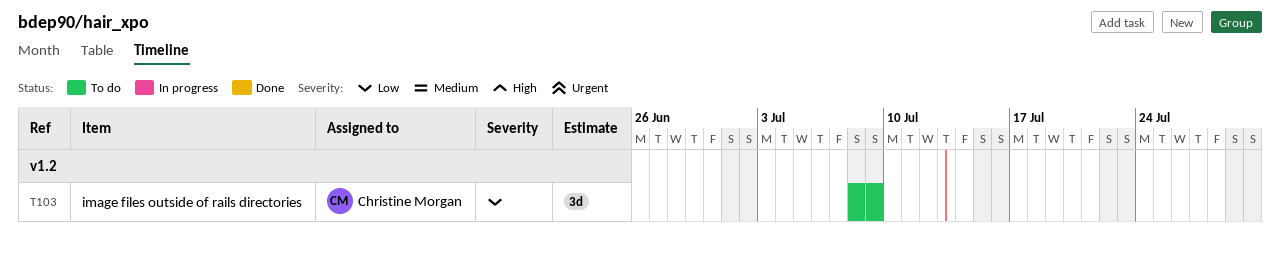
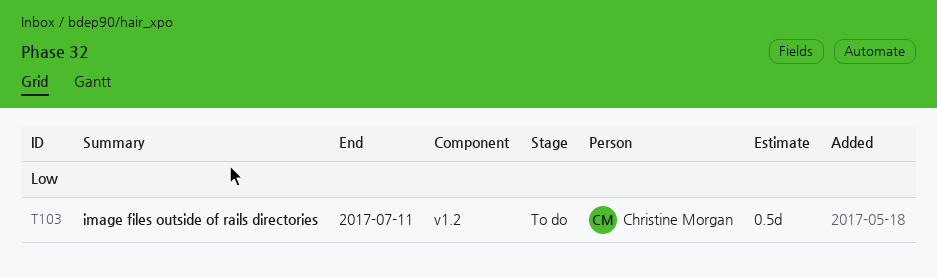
T103, estimate: 3d -> 0.5d
T103, due: Jul 9 -> Jul 11

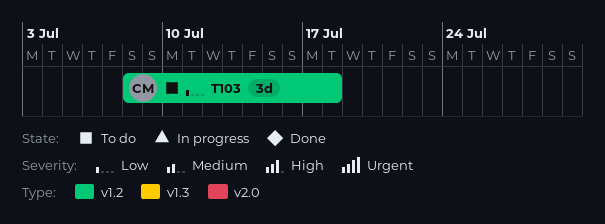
T103, estimate: 0.5d -> 3d
T103, due: Jul 11 -> Jul 18

